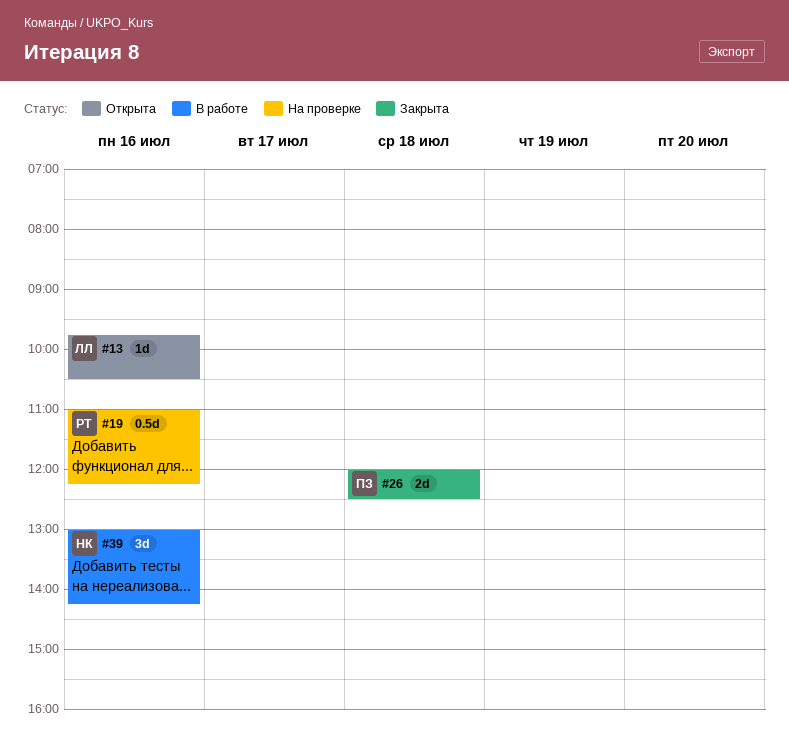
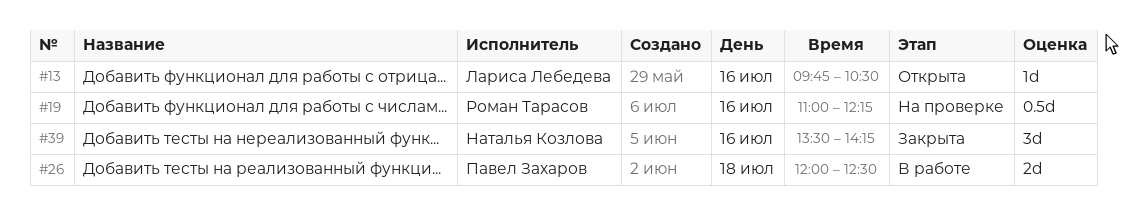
#26, status: Закрыта -> В работе
#39, status: В работе -> Закрыта
#39, begins: 13:00 -> 13:30

